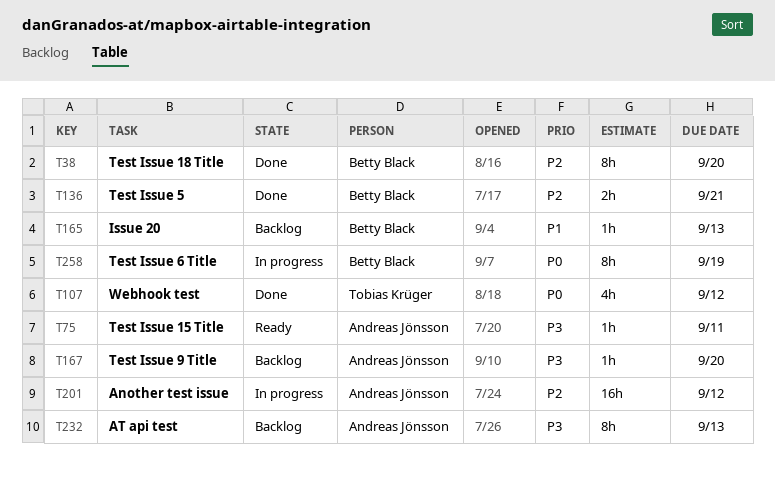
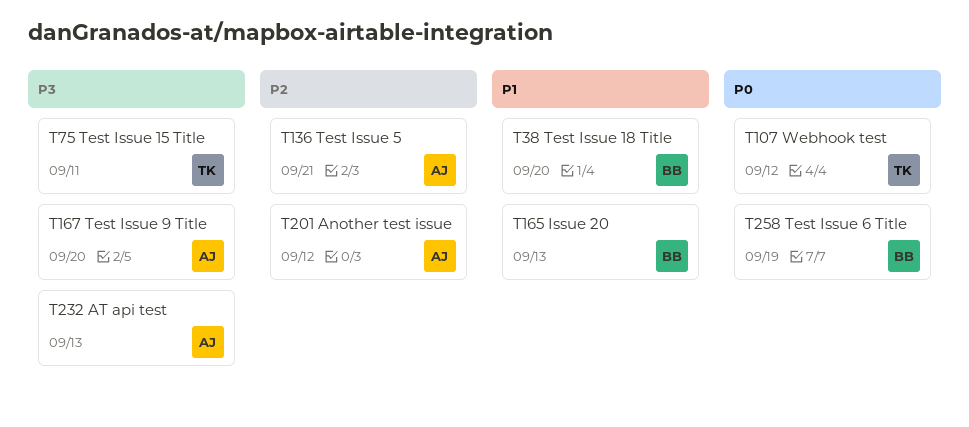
T38, priority: P2 -> P1
T75, owner: Andreas Jönsson -> Tobias Krüger
T136, owner: Betty Black -> Andreas Jönsson

